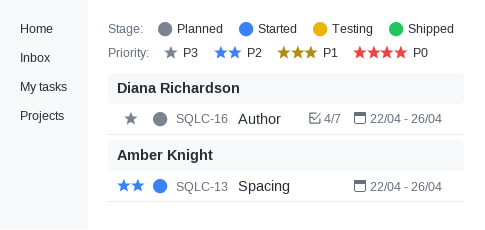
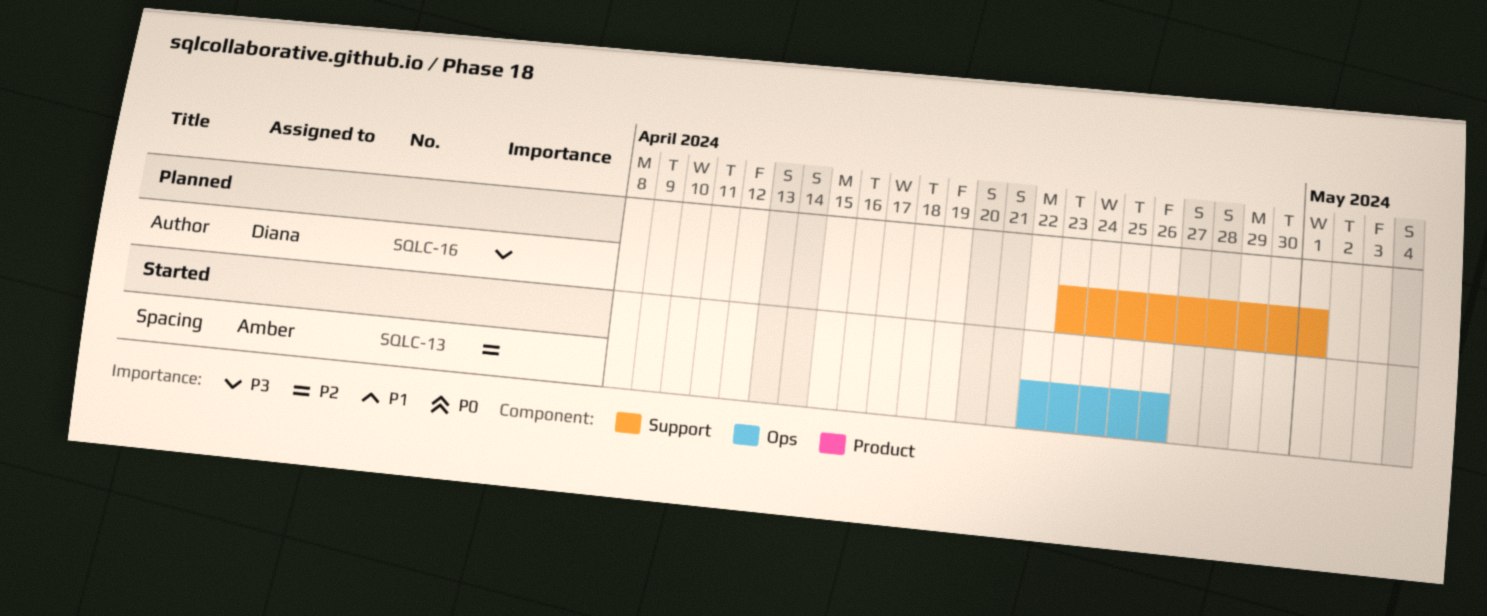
SQLC-16, start: Apr 22 -> Apr 23
SQLC-16, due: Apr 26 -> May 1

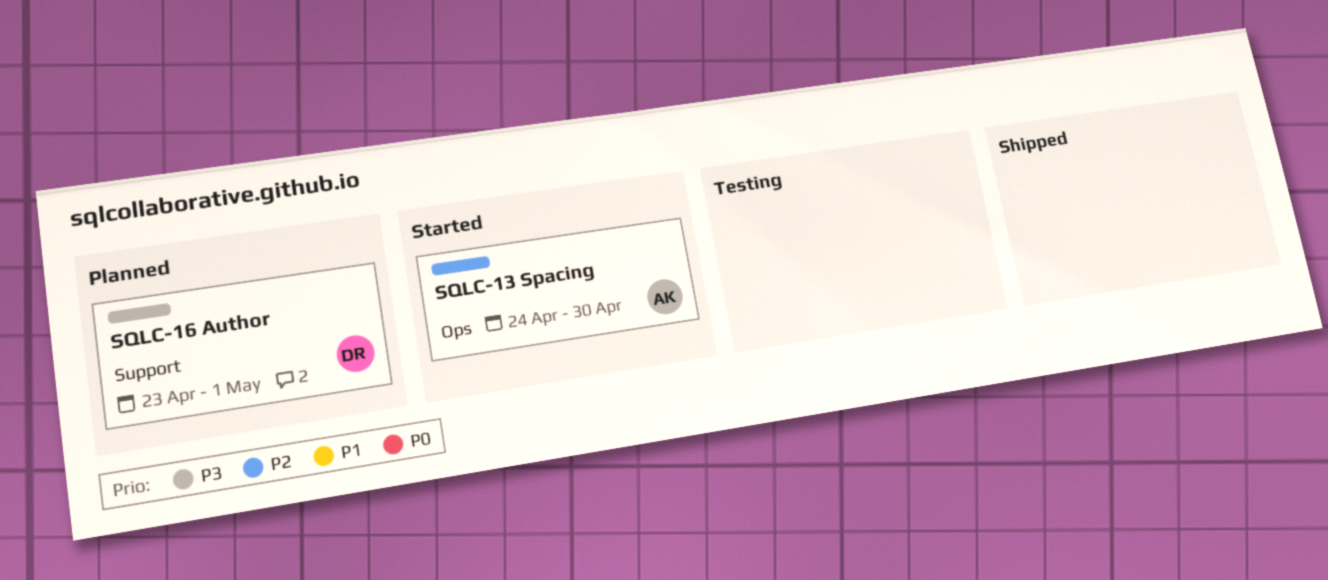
SQLC-13, start: Apr 22 -> Apr 24
SQLC-13, due: Apr 26 -> Apr 30

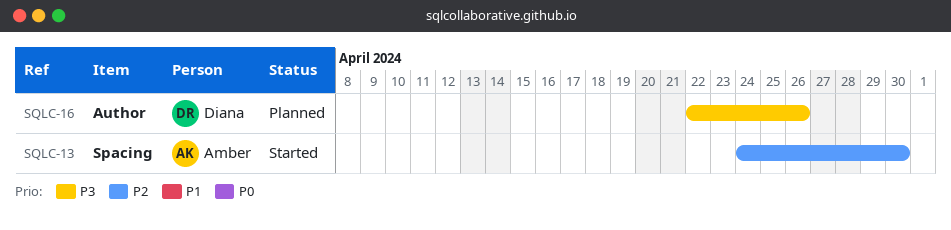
SQLC-16, start: Apr 23 -> Apr 22
SQLC-16, due: May 1 -> Apr 26

